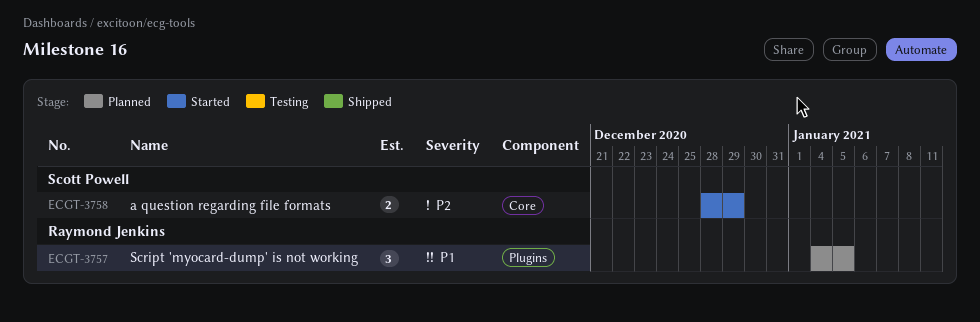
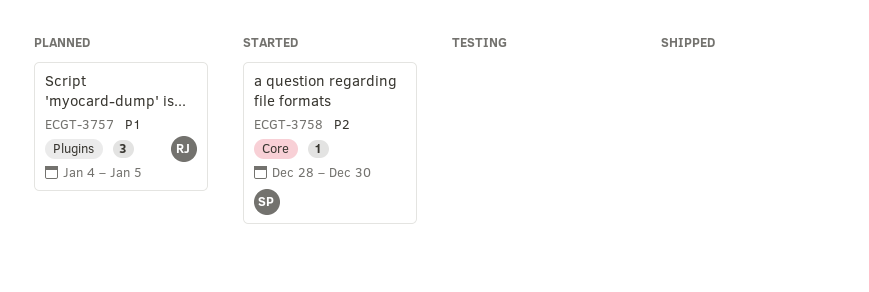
ECGT-3758, estimate: 2 -> 1
ECGT-3758, due: Dec 29 -> Dec 30

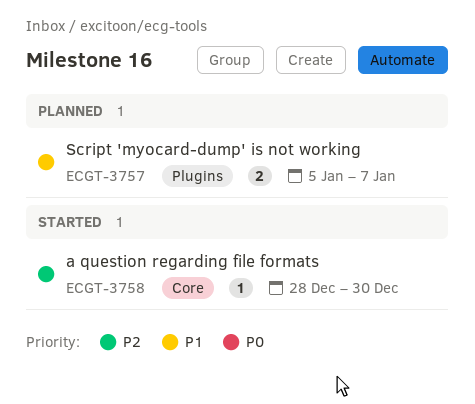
ECGT-3757, estimate: 3 -> 2
ECGT-3757, start: Jan 4 -> Jan 5
ECGT-3757, due: Jan 5 -> Jan 7

